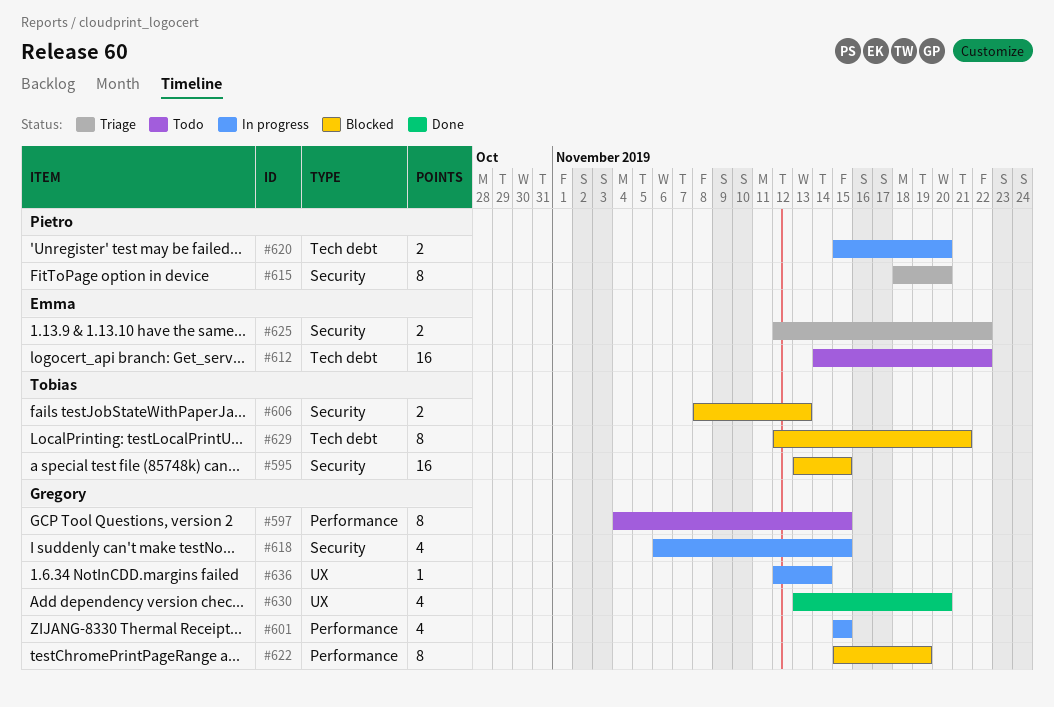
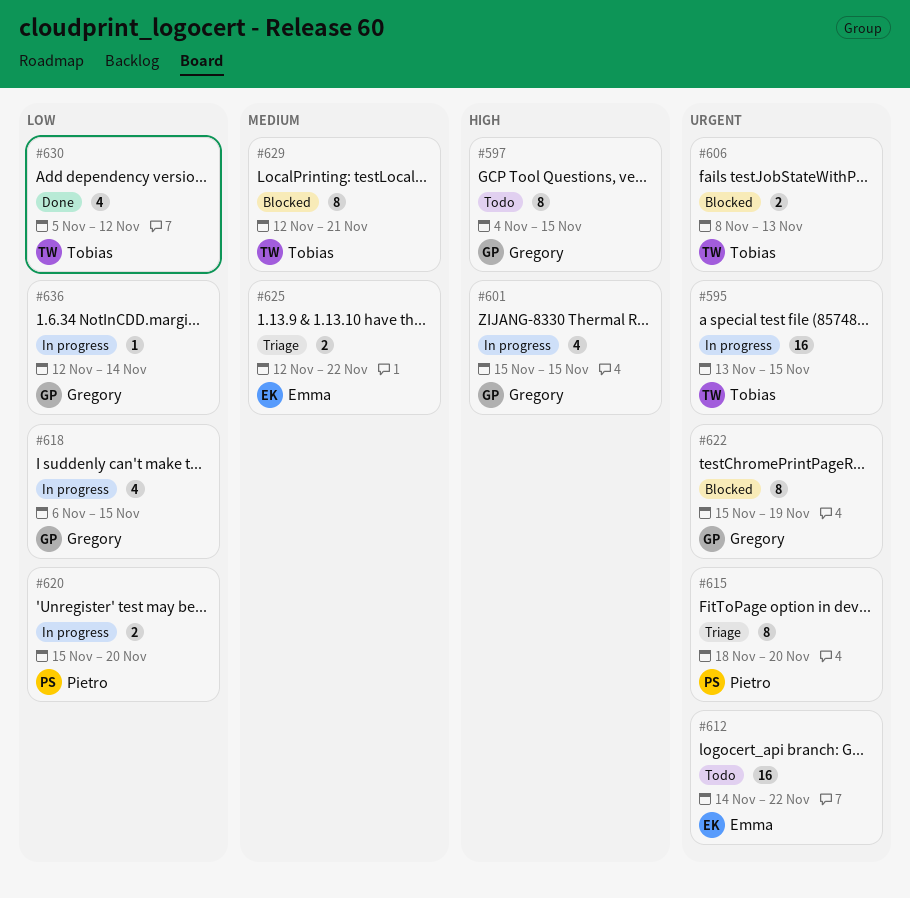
#595, status: Blocked -> In progress
#630, owner: Gregory -> Tobias
#630, start: Nov 13 -> Nov 5
#630, due: Nov 20 -> Nov 12

